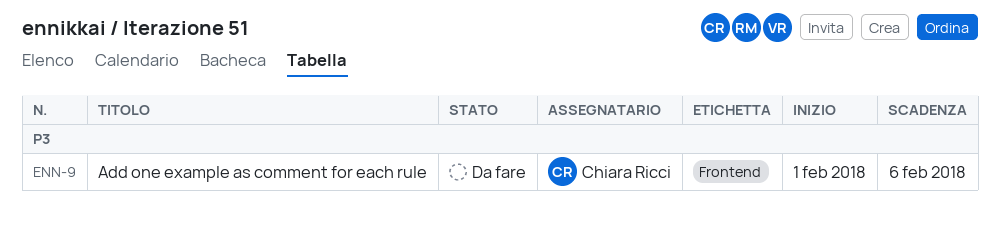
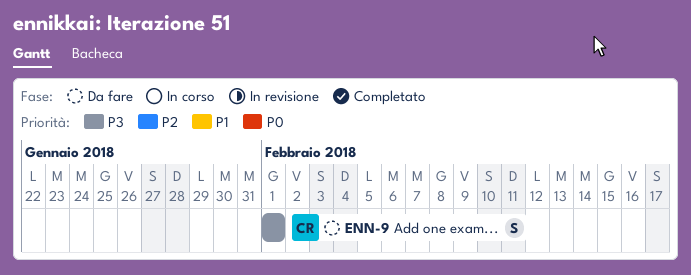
ENN-9, due: Feb 6 -> Feb 1

